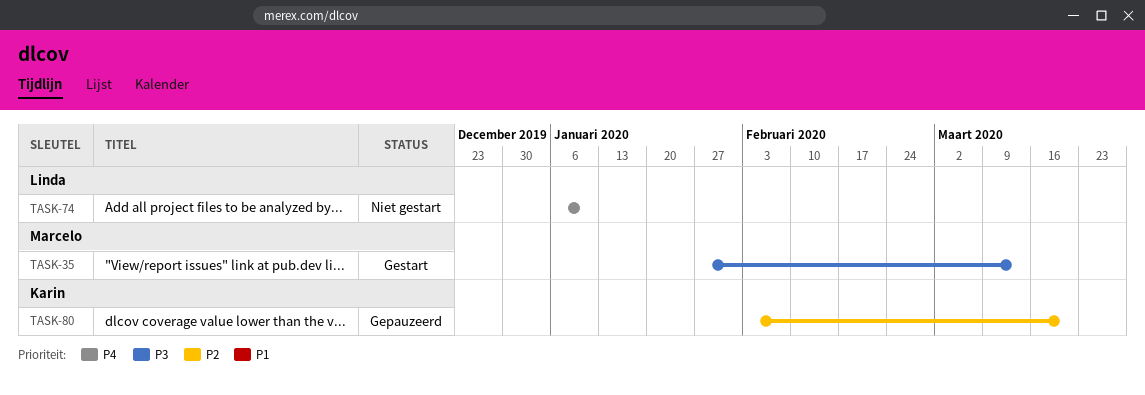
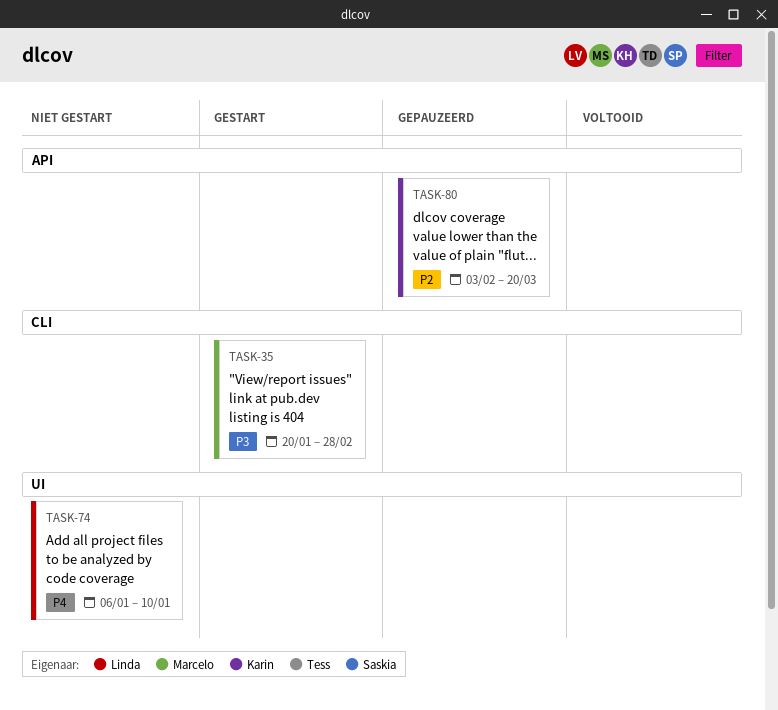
TASK-35, start: Jan 27 -> Jan 20
TASK-35, due: Mar 13 -> Feb 28

